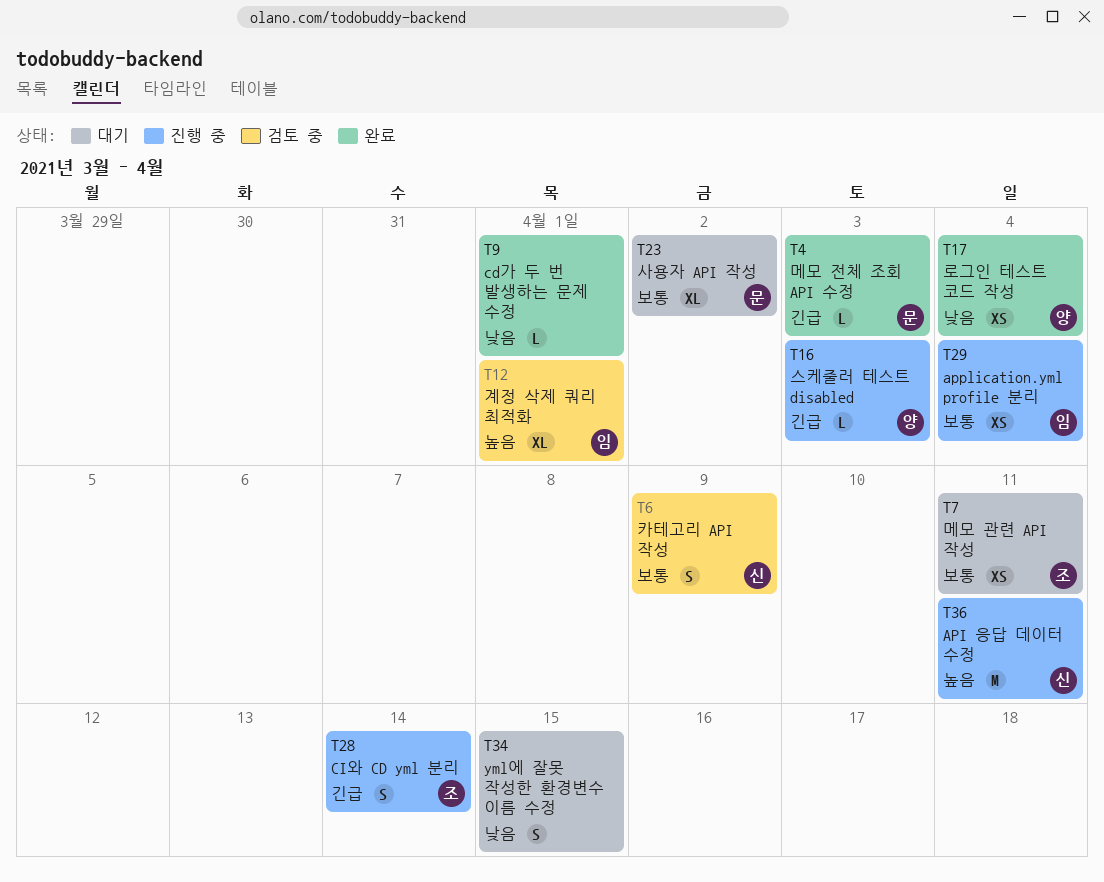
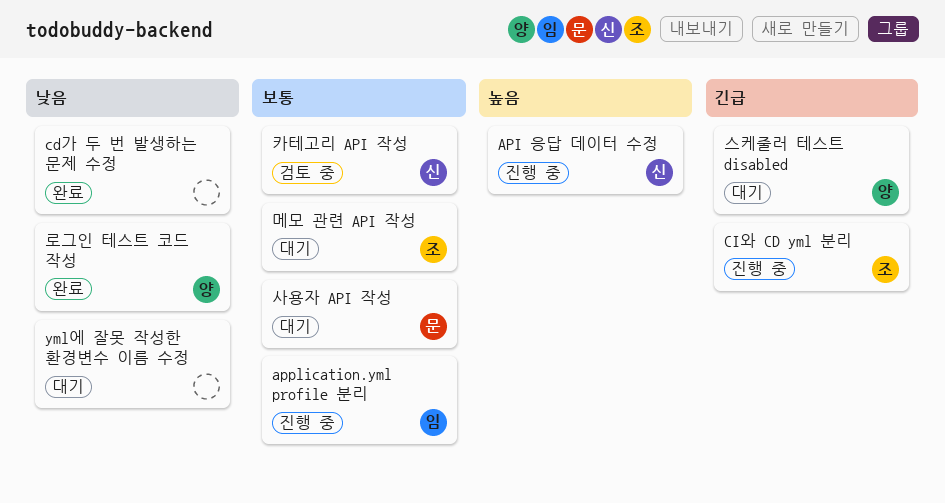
계정 삭제 쿼리 최적화: present -> none
메모 전체 조회 API 수정: present -> none
스케줄러 테스트 disabled, status: 진행 중 -> 대기

